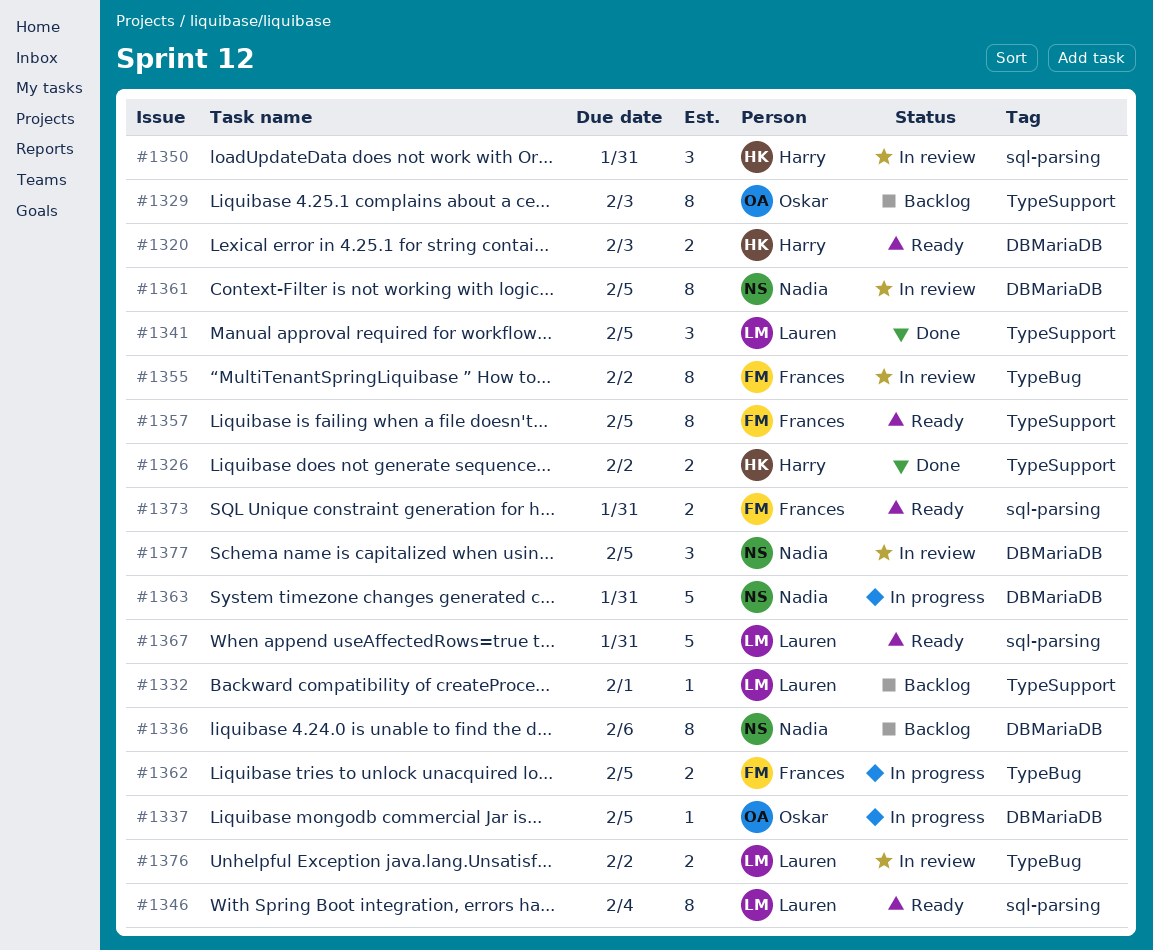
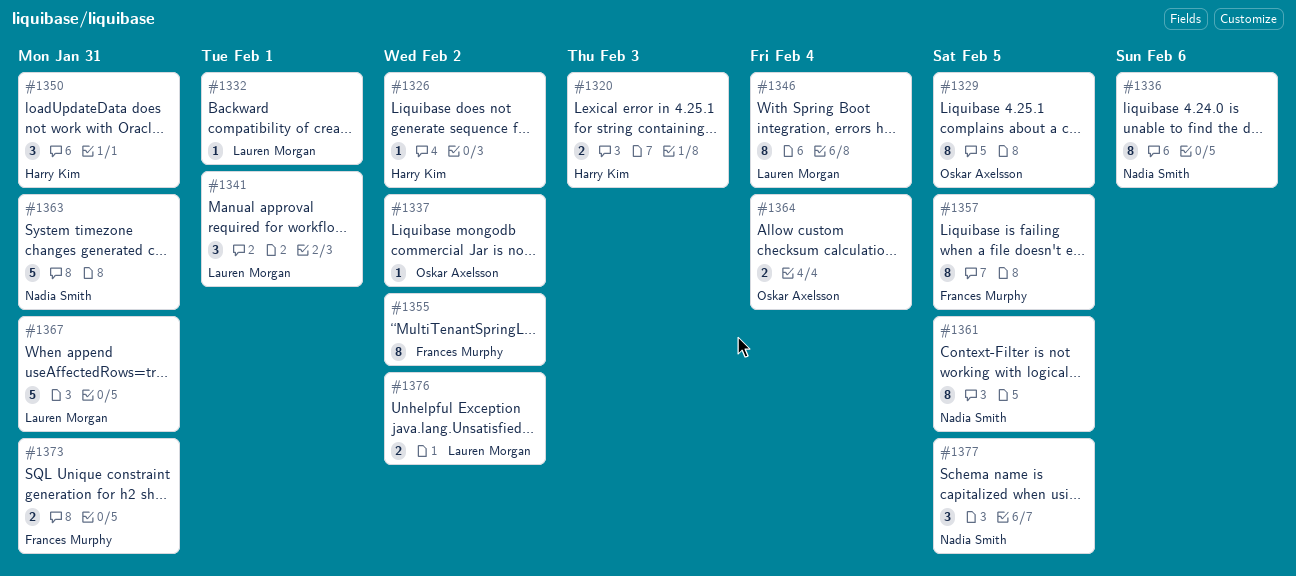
#1326, estimate: 2 -> 1
#1329, due: Feb 3 -> Feb 5
#1337, due: Feb 5 -> Feb 2
#1341, due: Feb 5 -> Feb 1
#1362: present -> none
#1364: none -> present

